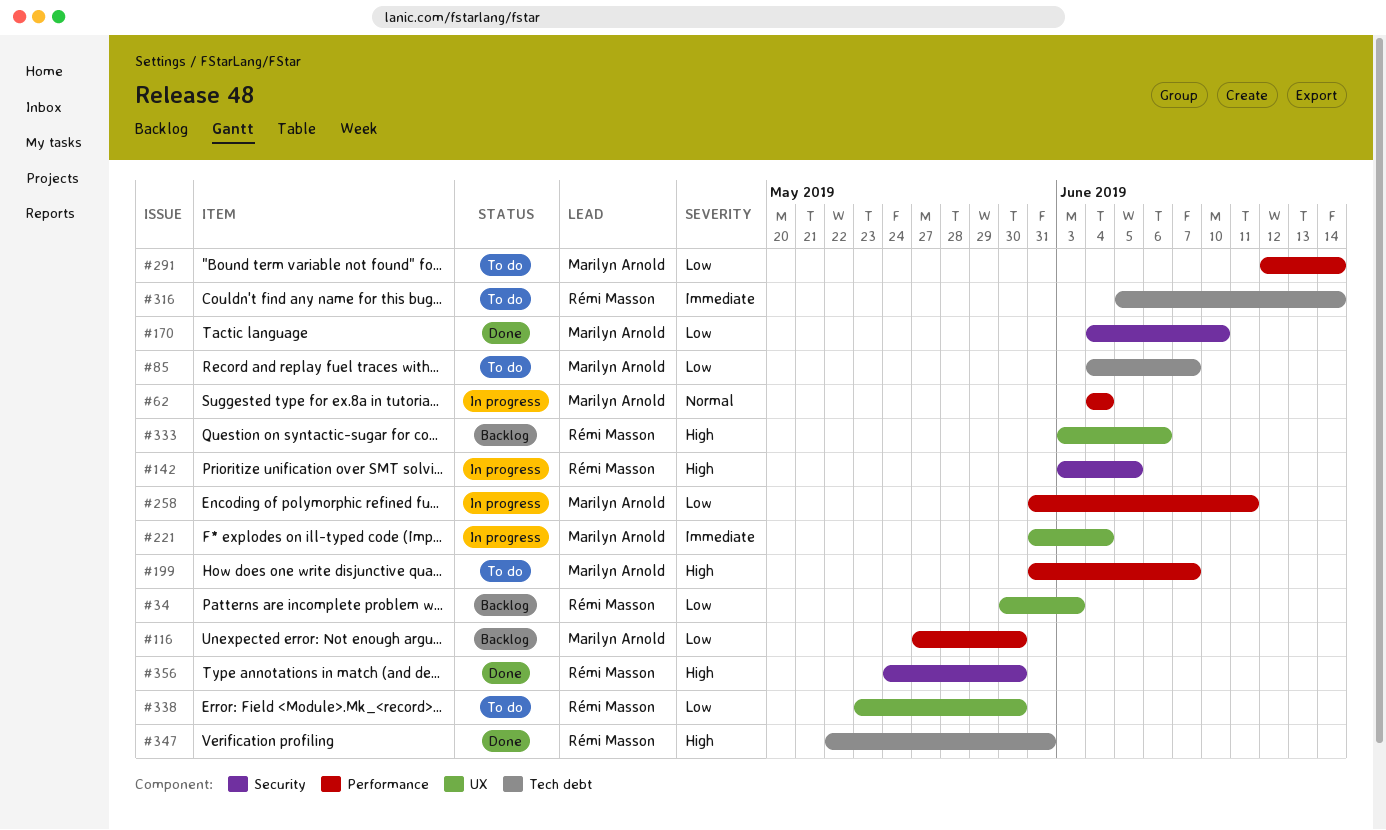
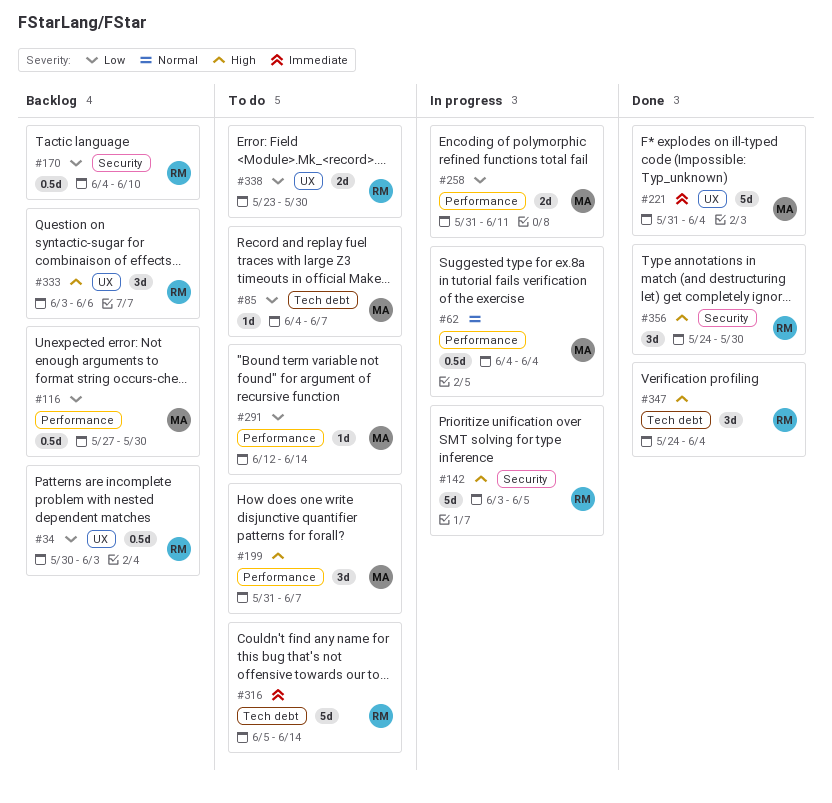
#170, status: Done -> Backlog
#170, owner: Marilyn Arnold -> Rémi Masson
#221, status: In progress -> Done
#347, start: May 22 -> May 24
#347, due: May 31 -> Jun 4

